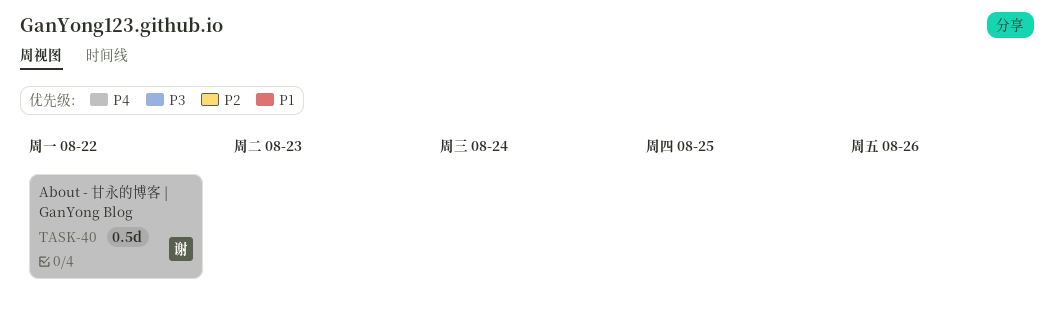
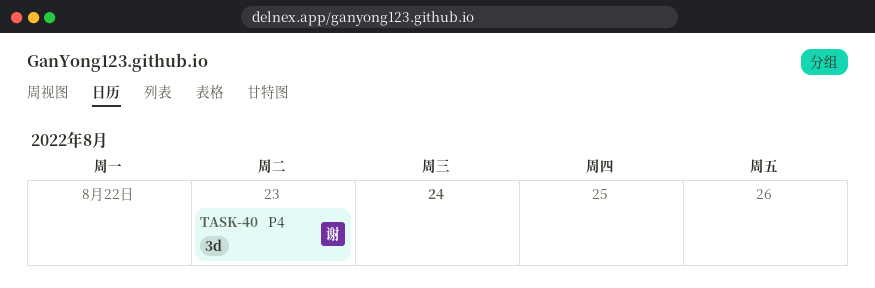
TASK-40, estimate: 0.5d -> 3d
TASK-40, due: Aug 22 -> Aug 23

